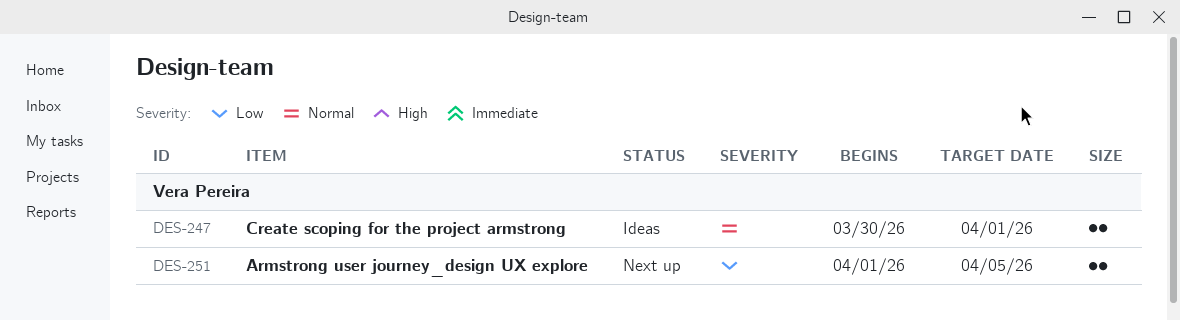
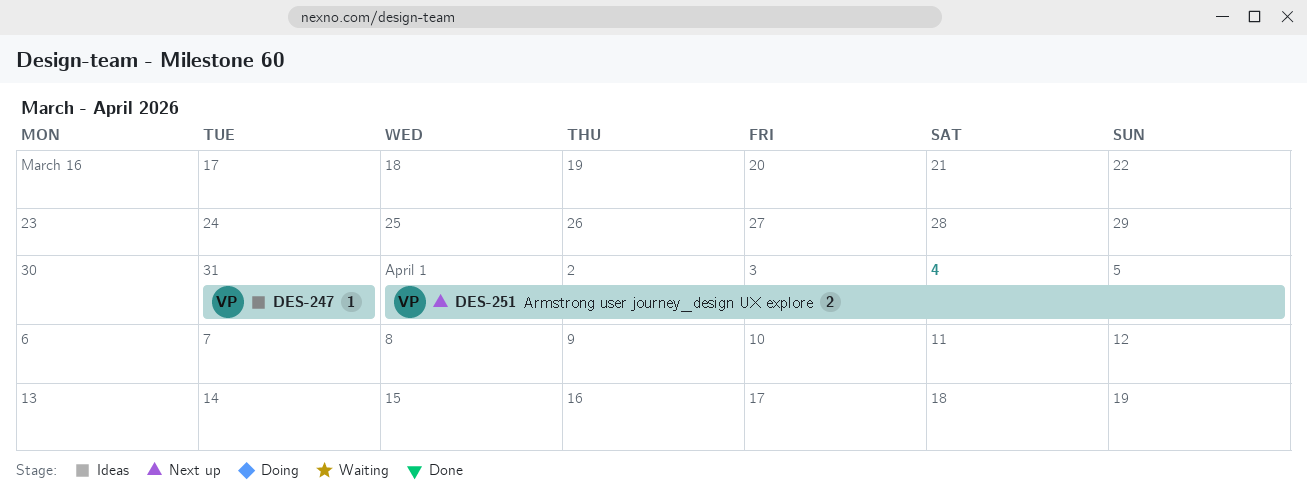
DES-247, estimate: 2 -> 1
DES-247, start: Mar 30 -> Mar 31
DES-247, due: Apr 1 -> Mar 31

